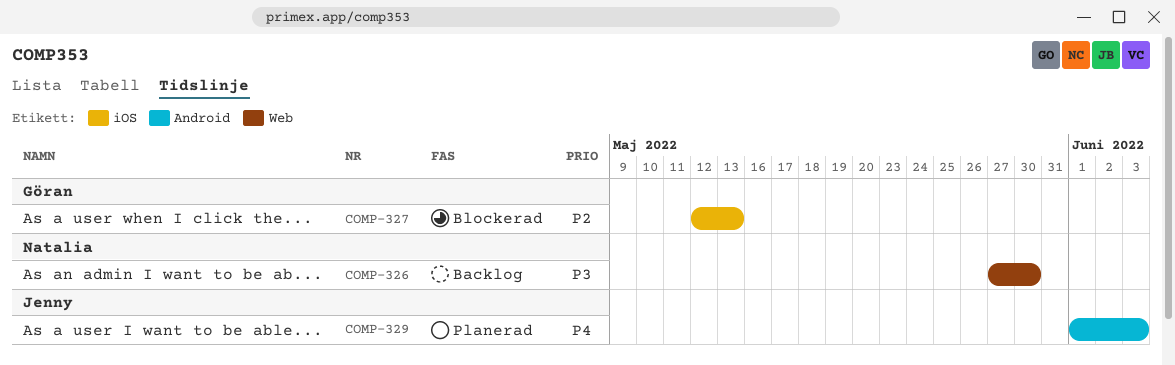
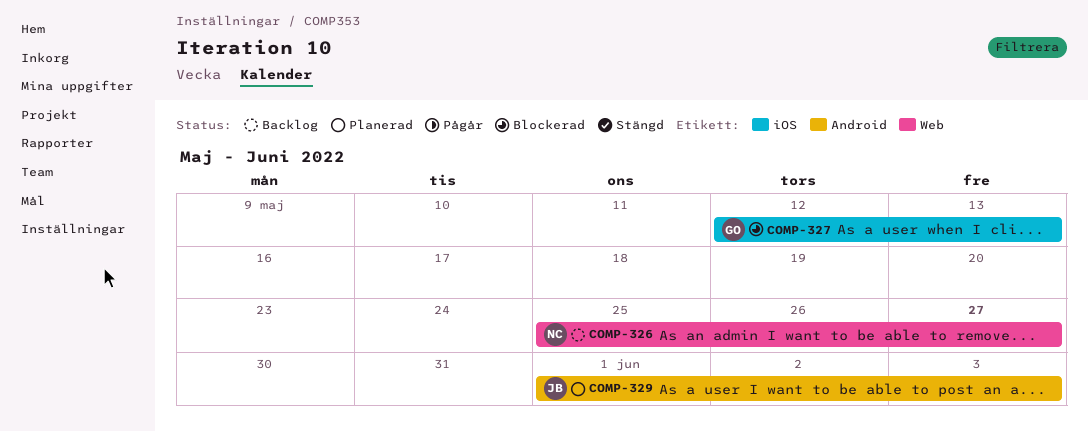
COMP-326, start: May 27 -> May 25
COMP-326, due: May 30 -> May 27

